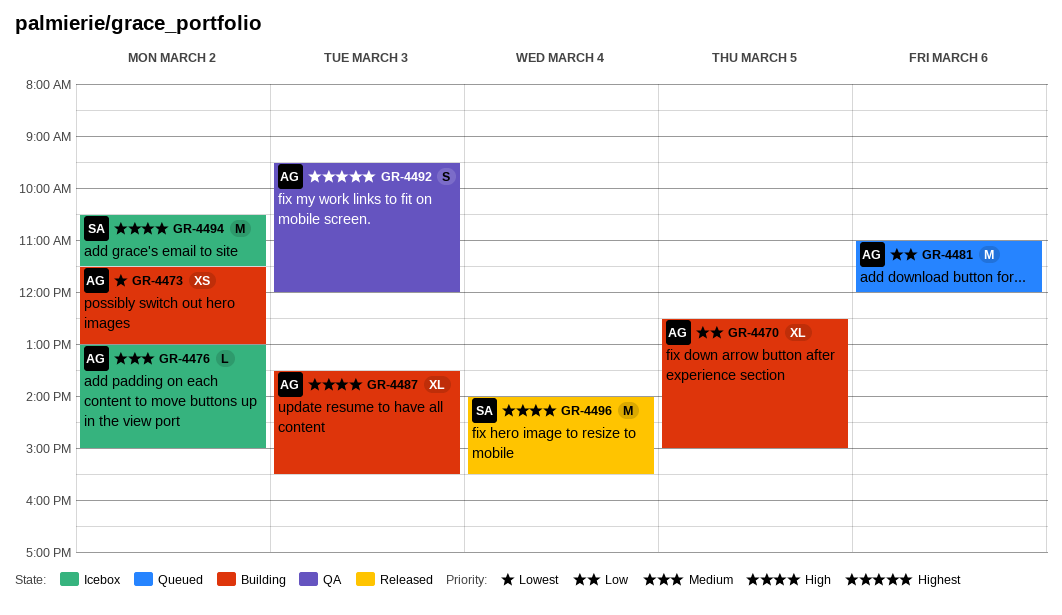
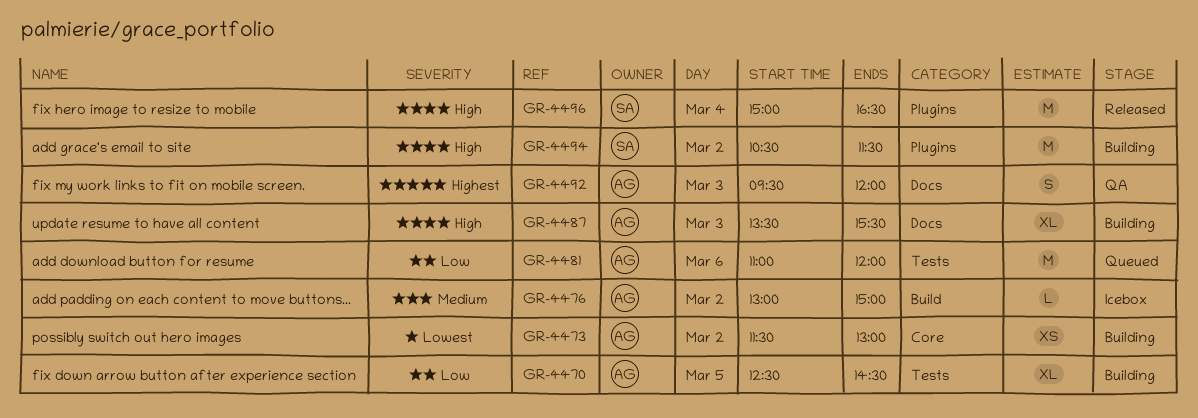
GR-4470, ends: 15:00 -> 14:30
GR-4494, status: Icebox -> Building
GR-4496, begins: 14:00 -> 15:00
GR-4496, ends: 15:30 -> 16:30

